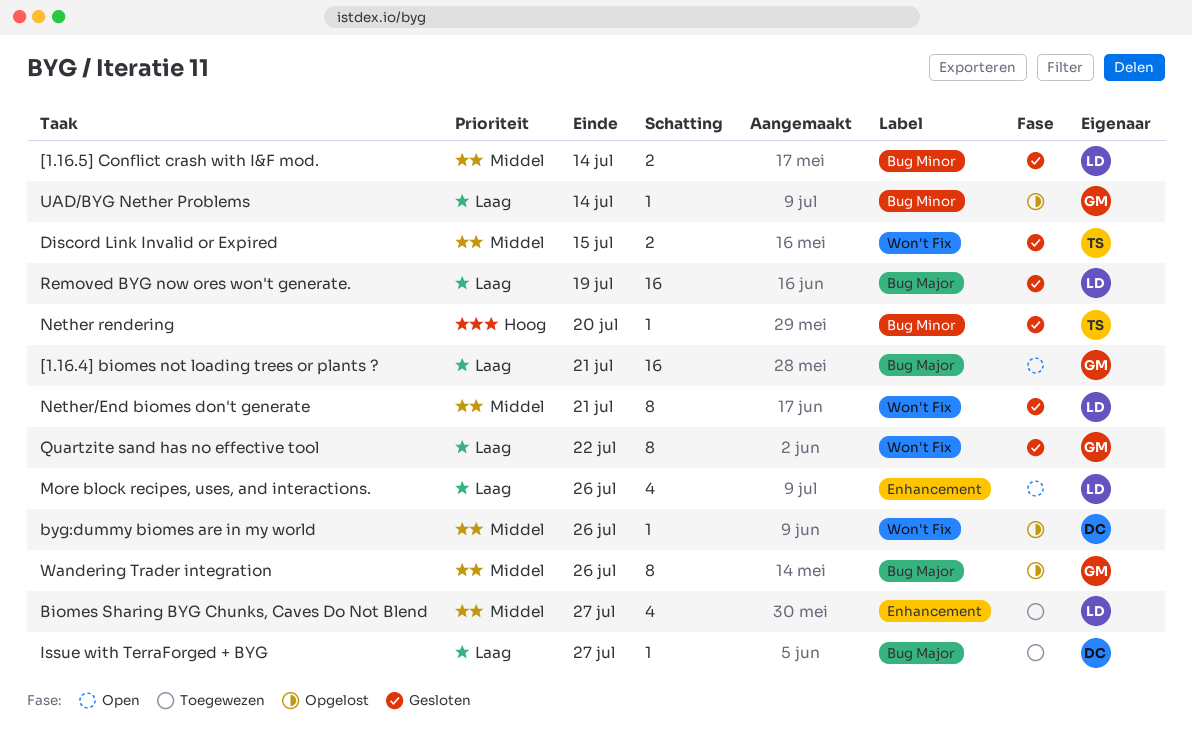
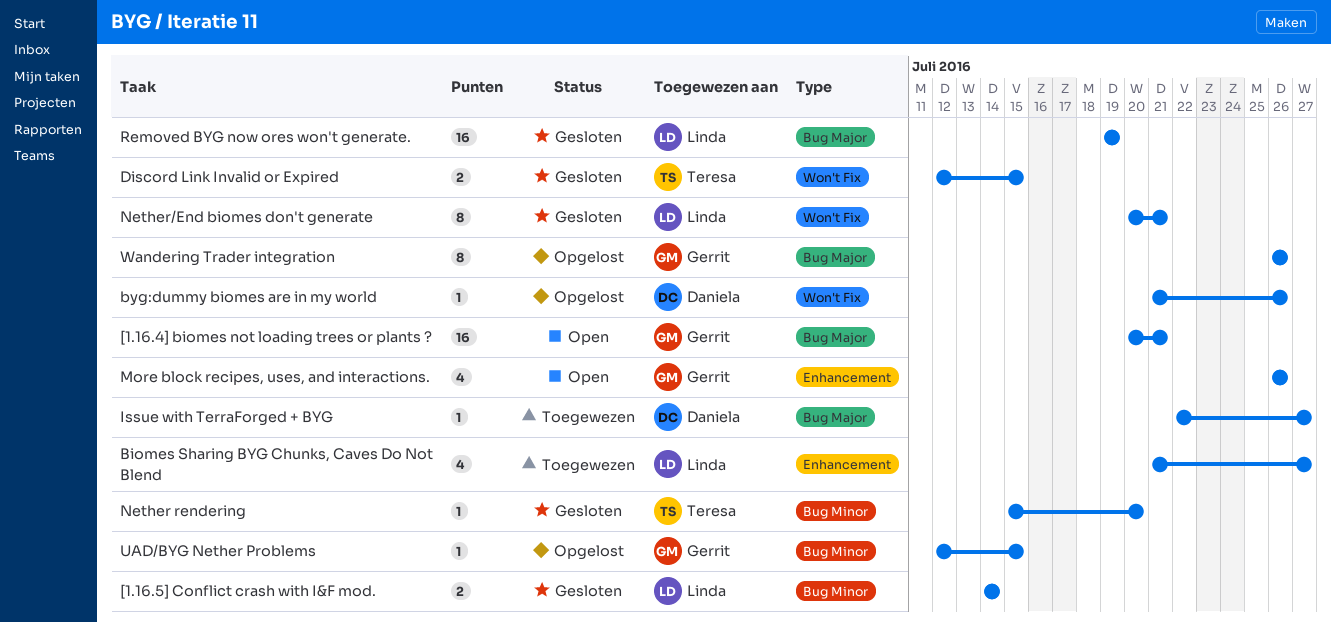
More block recipes, uses, and interactions., owner: Linda -> Gerrit
Quartzite sand has no effective tool: present -> none
UAD/BYG Nether Problems, due: Jul 14 -> Jul 15

